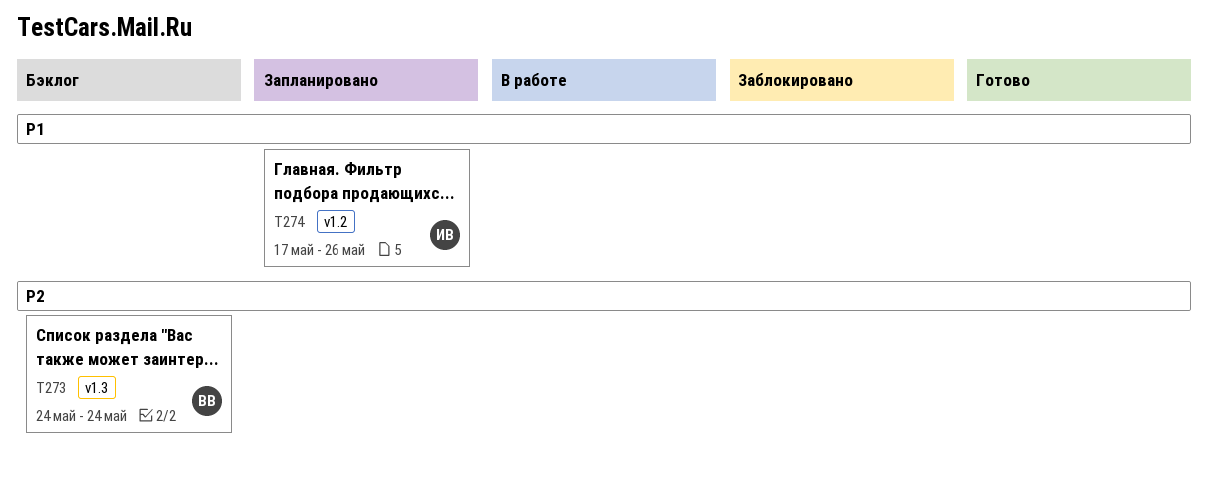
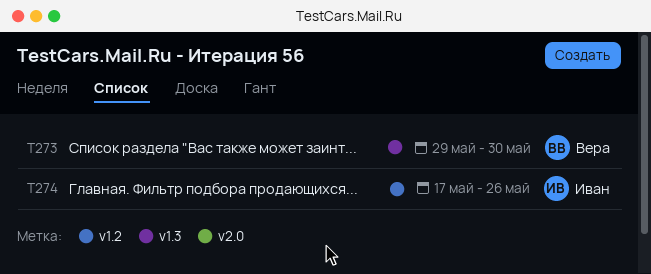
T273, start: May 24 -> May 29
T273, due: May 24 -> May 30

